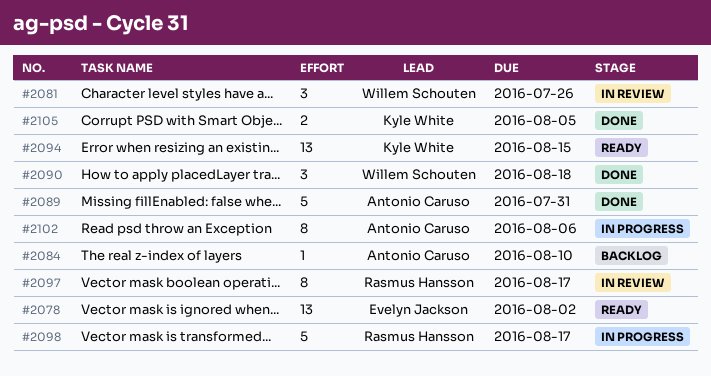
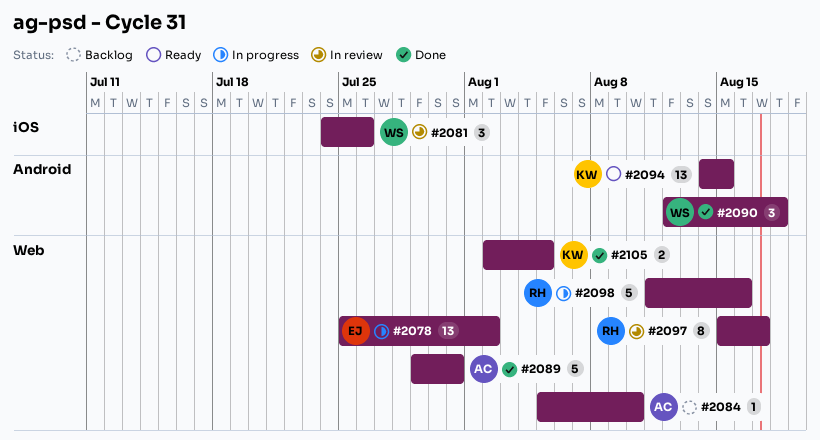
#2078, status: Ready -> In progress
#2098, due: Aug 17 -> Aug 16
#2102: present -> none

